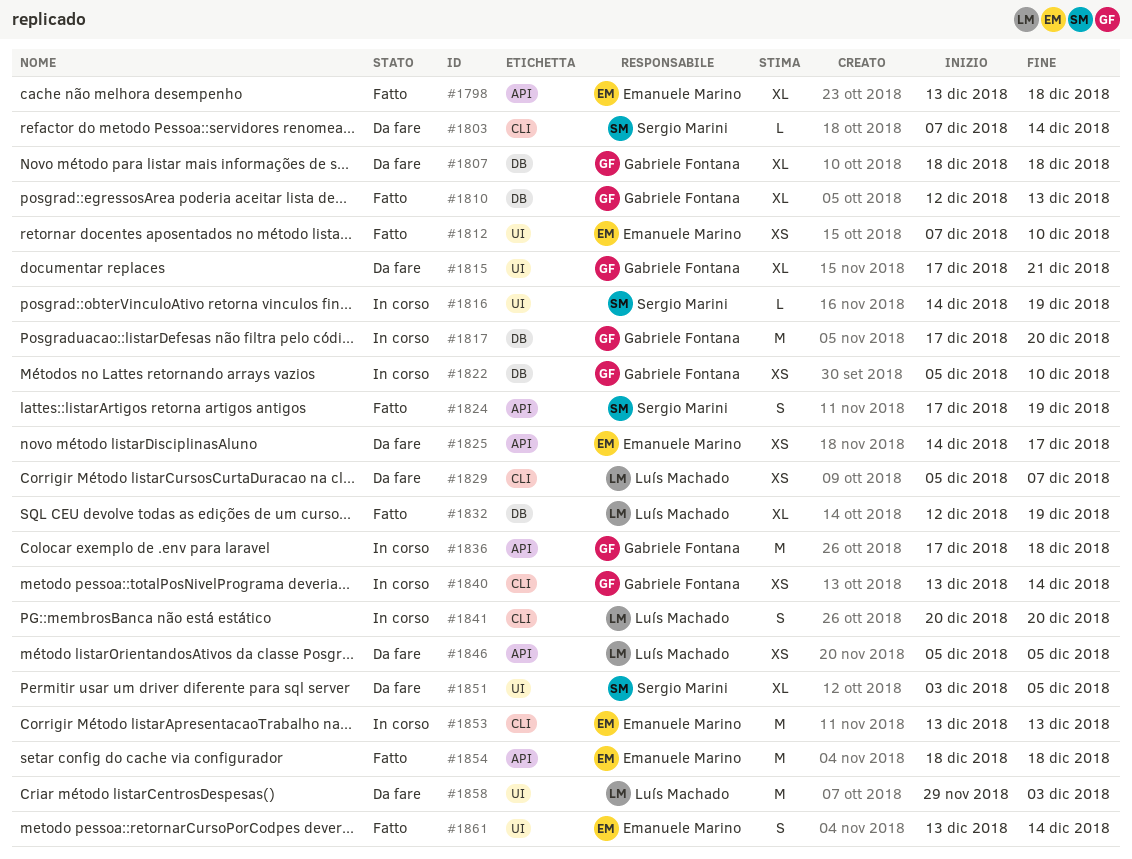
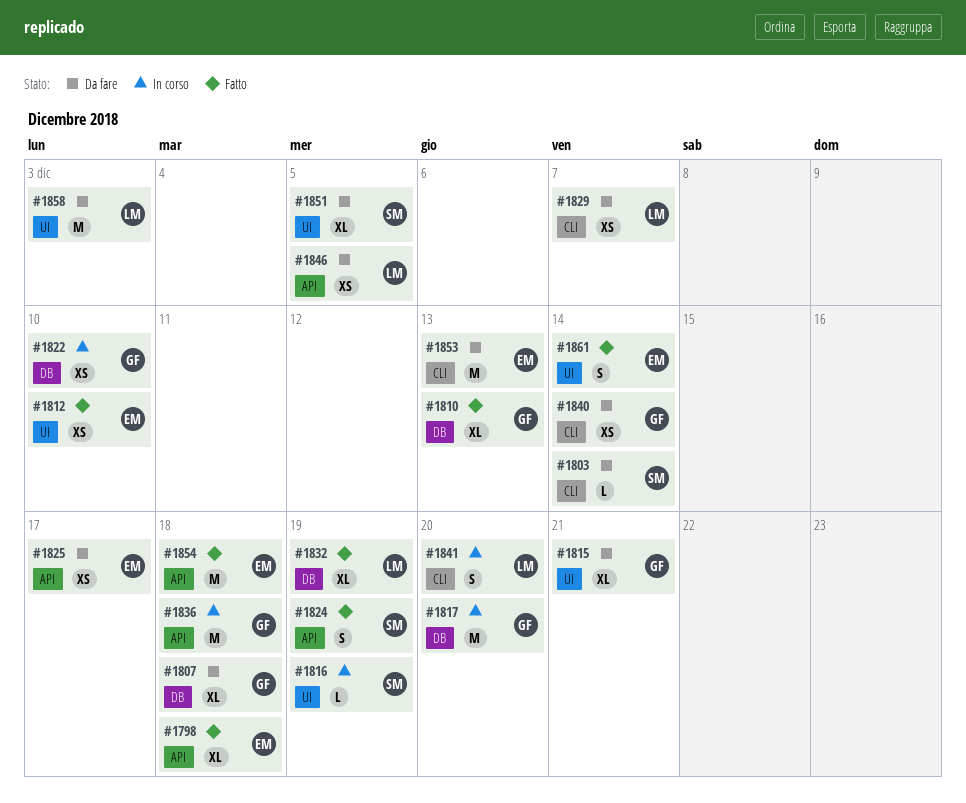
#1840, status: In corso -> Da fare
#1853, status: In corso -> Da fare

